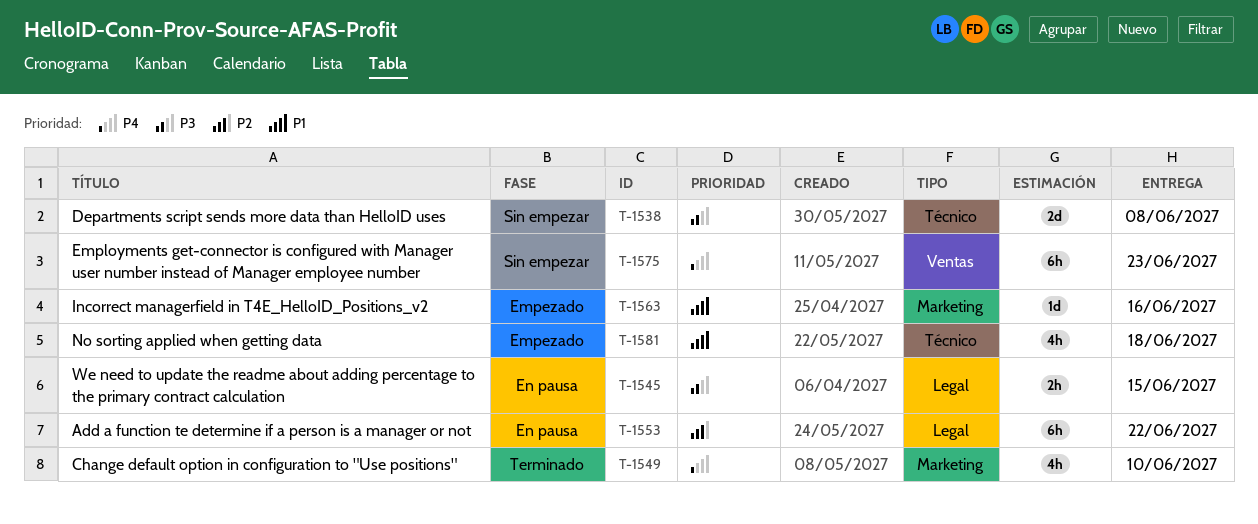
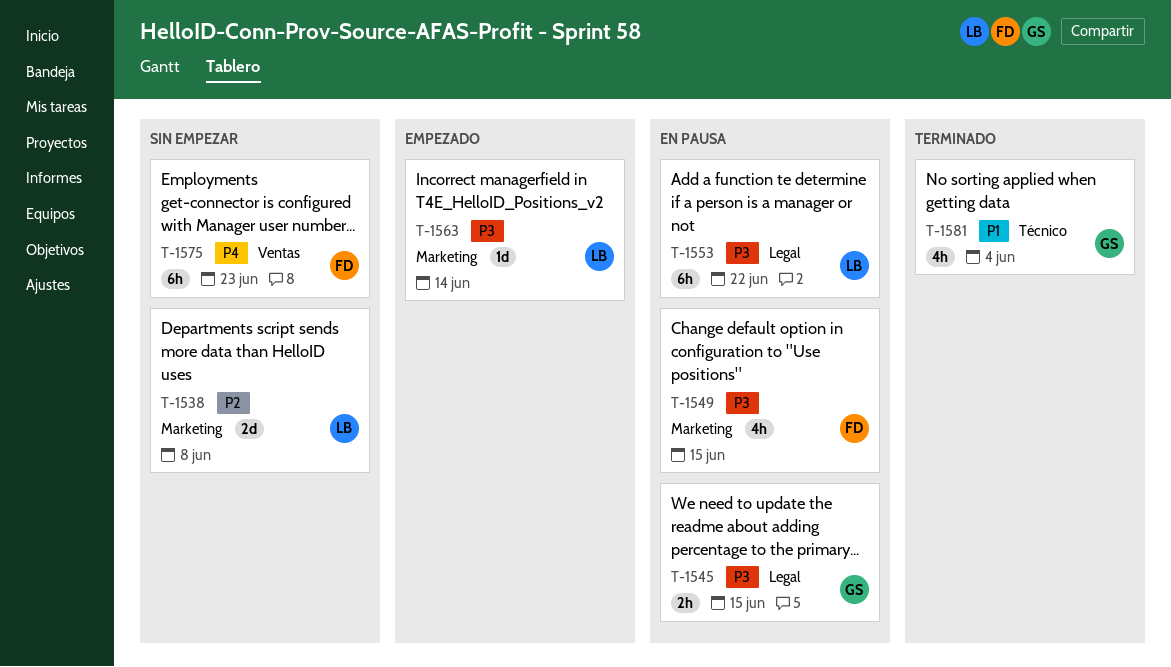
T-1538, priority: P3 -> P2
T-1538, label: Técnico -> Marketing
T-1549, status: Terminado -> En pausa
T-1549, priority: P4 -> P3
T-1549, due: Jun 10 -> Jun 15
T-1553, priority: P2 -> P3
T-1563, priority: P1 -> P3
T-1563, due: Jun 16 -> Jun 14
T-1581, status: Empezado -> Terminado
T-1581, due: Jun 18 -> Jun 4

